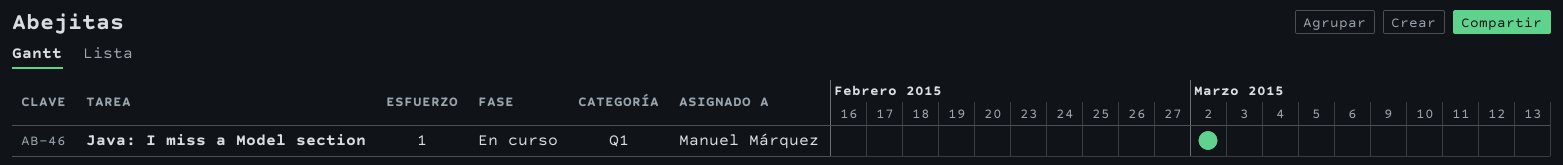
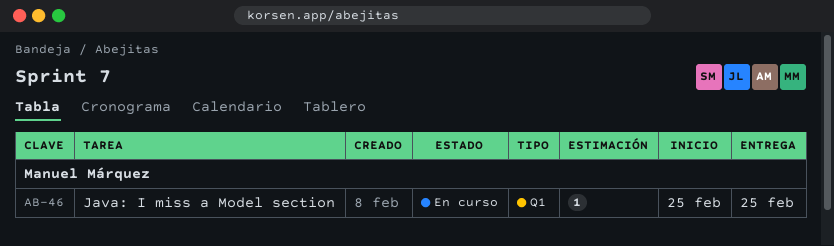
AB-46, start: Mar 2 -> Feb 25
AB-46, due: Mar 2 -> Feb 25

